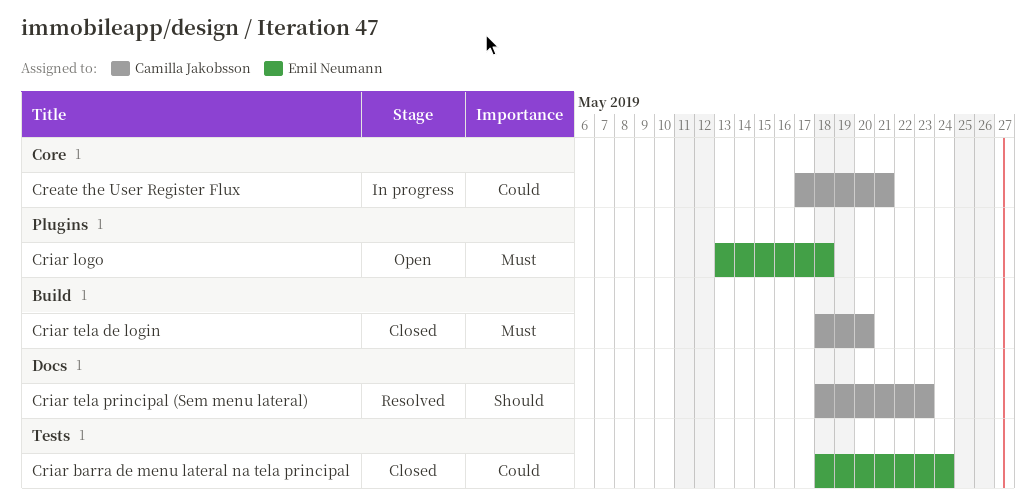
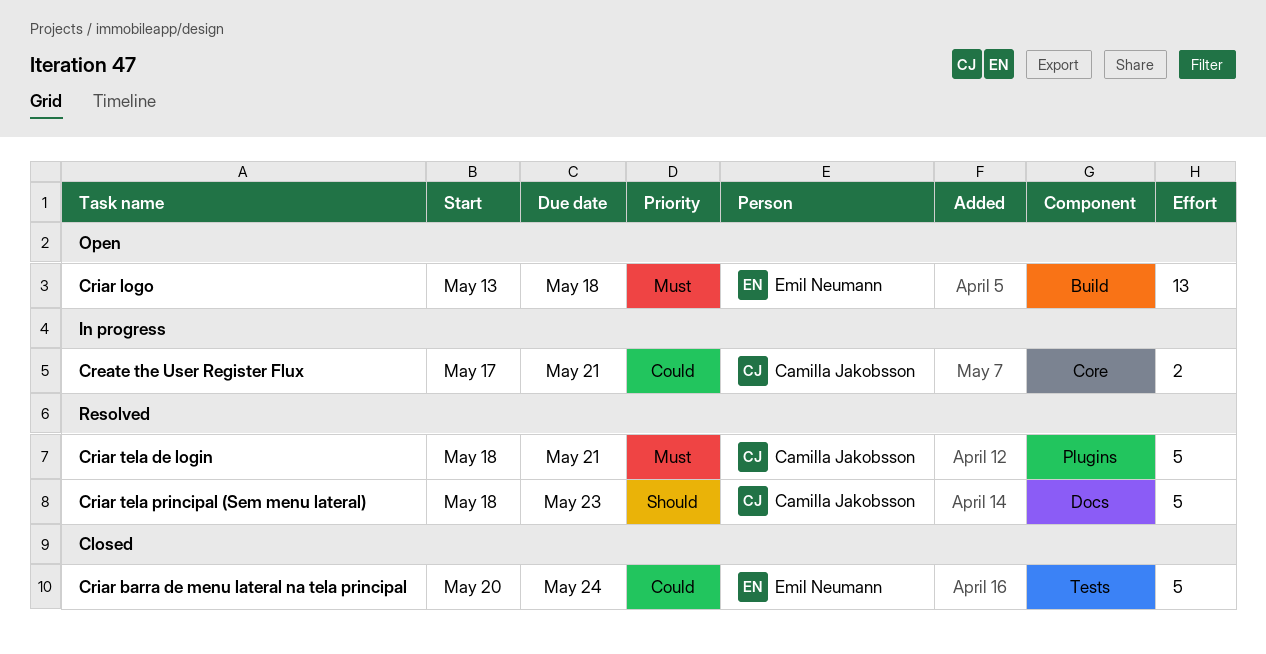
Criar barra de menu lateral na tela principal, start: May 18 -> May 20
Criar logo, label: Plugins -> Build
Criar tela de login, status: Closed -> Resolved
Criar tela de login, label: Build -> Plugins
Criar tela de login, due: May 20 -> May 21

